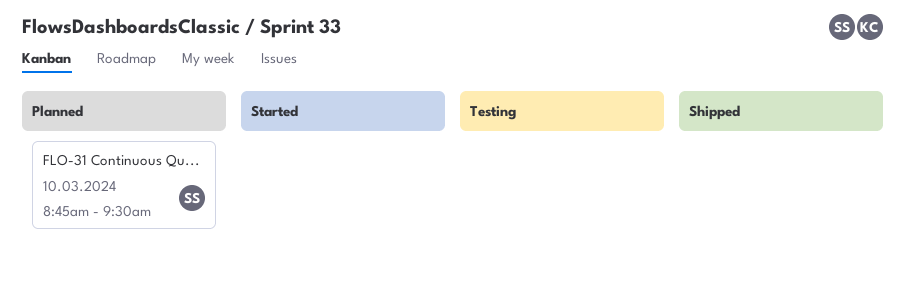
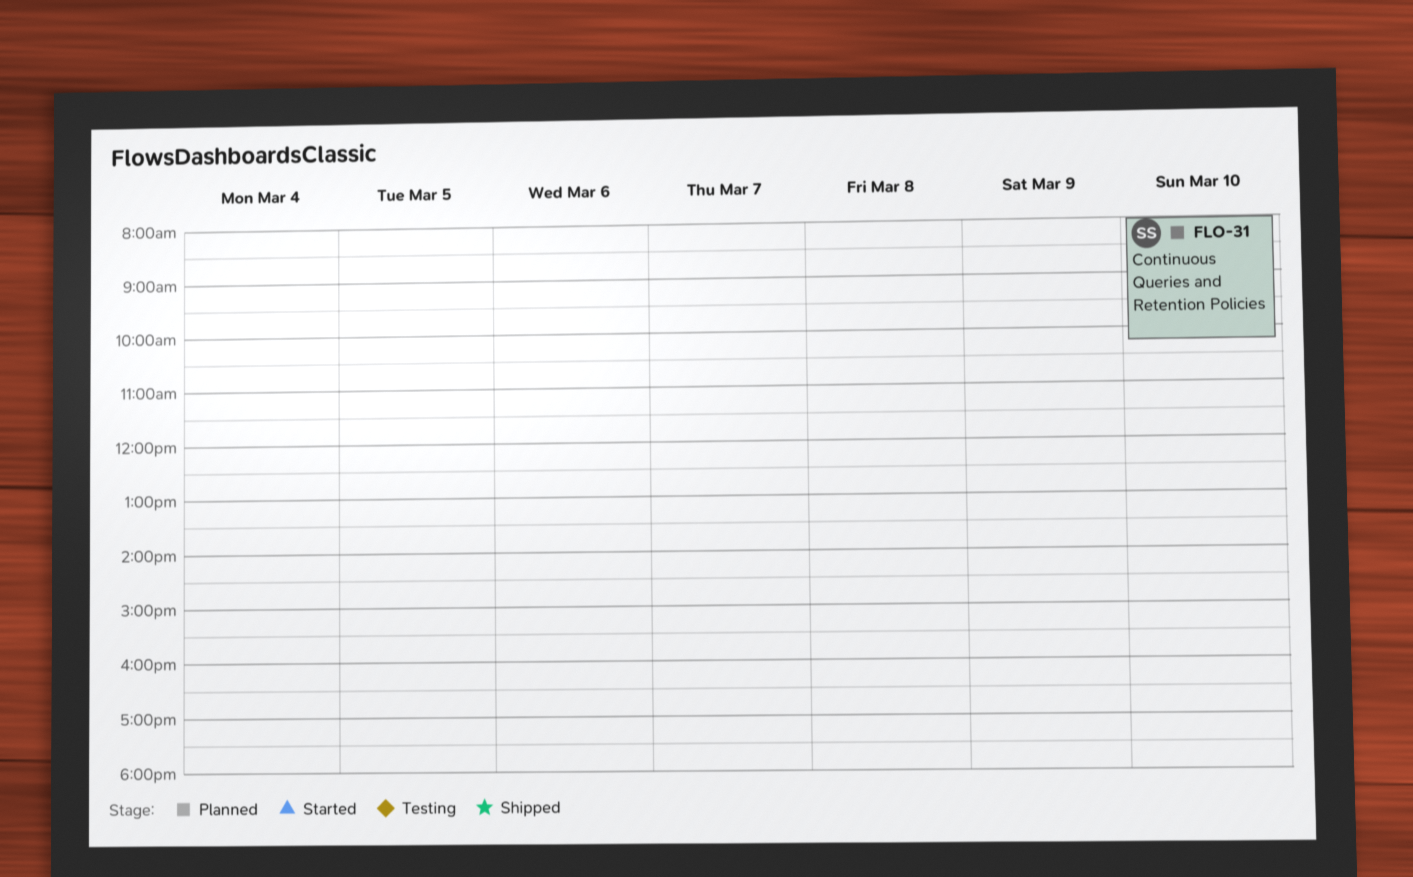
FLO-31, begins: 08:45 -> 08:00
FLO-31, ends: 09:30 -> 10:15

